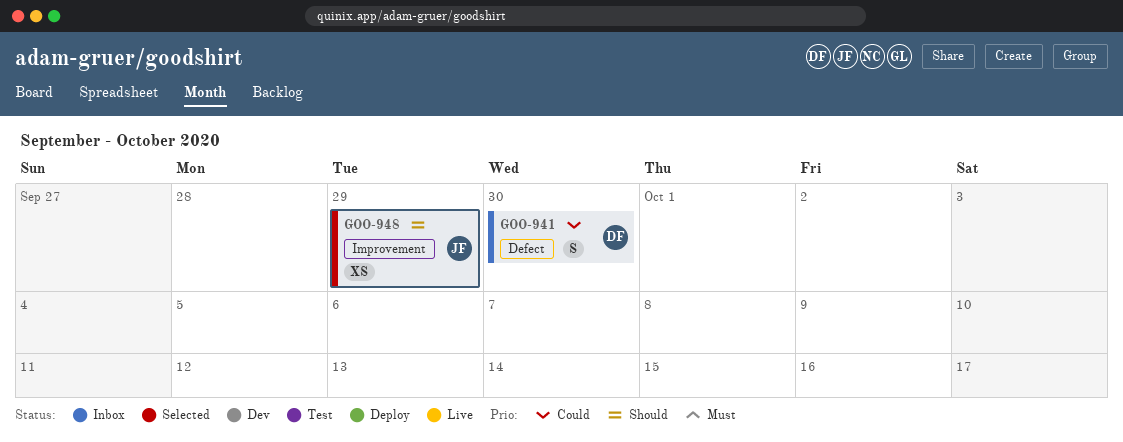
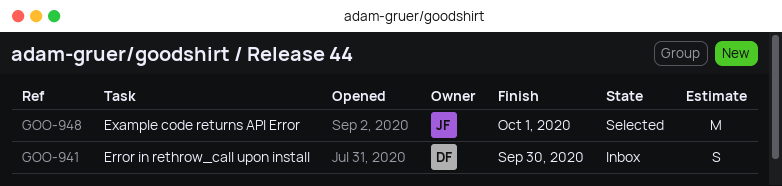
GOO-948, estimate: XS -> M
GOO-948, due: Sep 29 -> Oct 1

